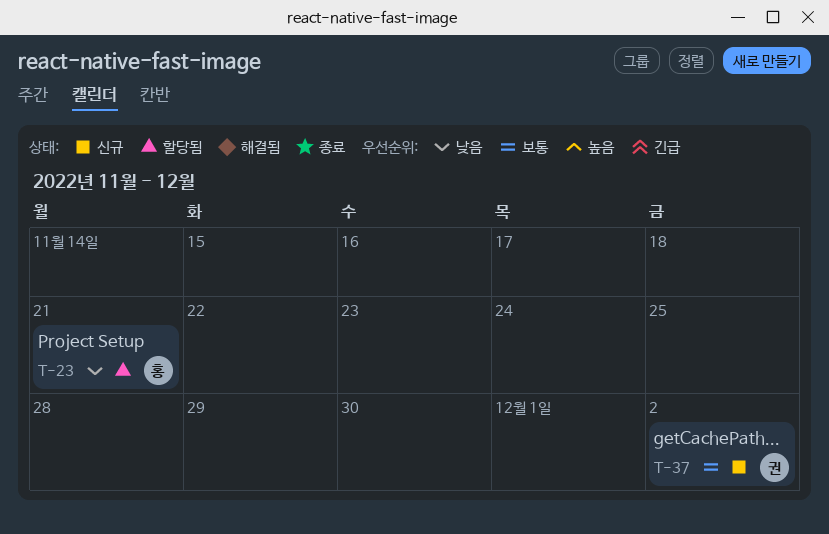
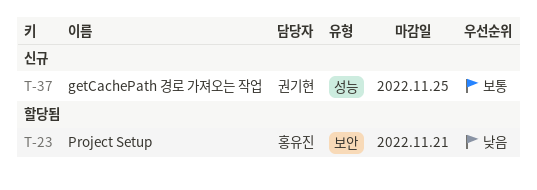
T-37, due: Dec 2 -> Nov 25

